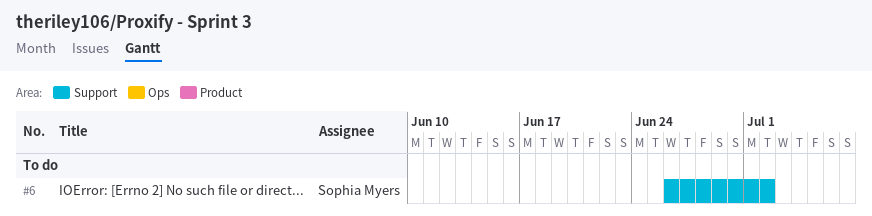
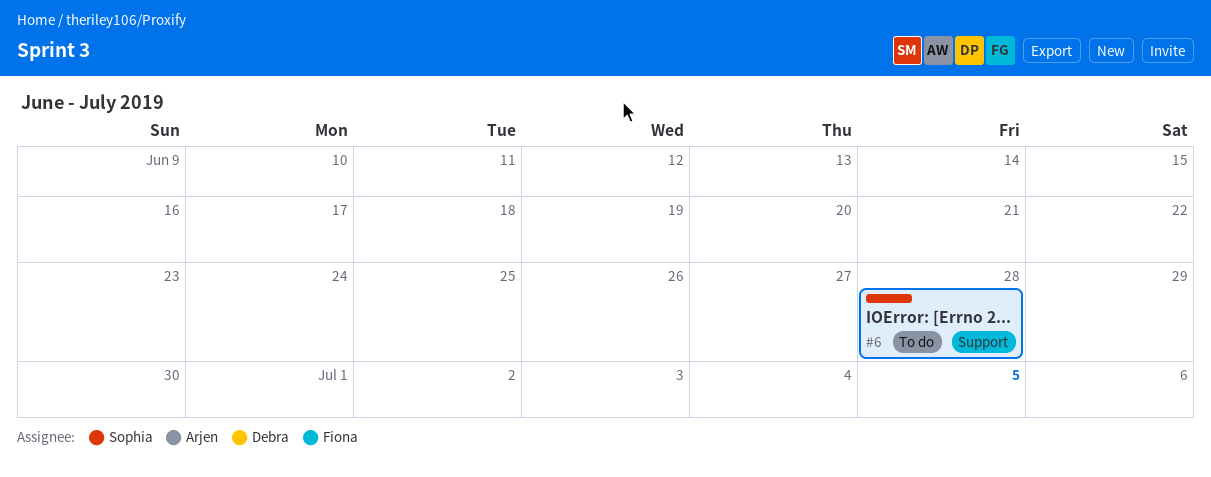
#6, due: Jul 2 -> Jun 28

